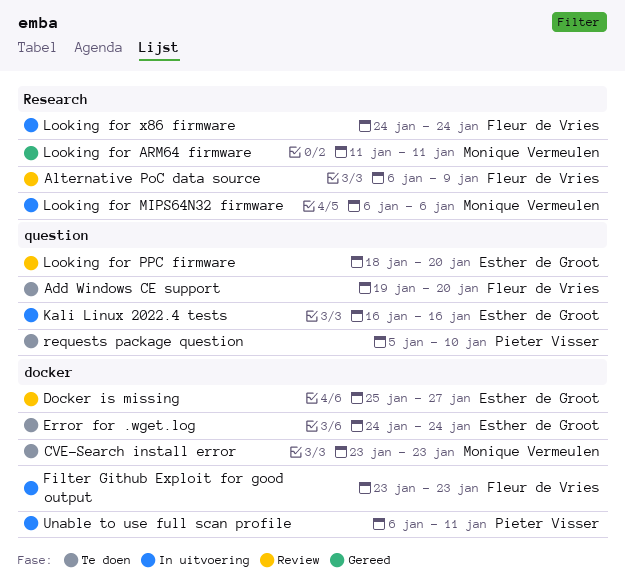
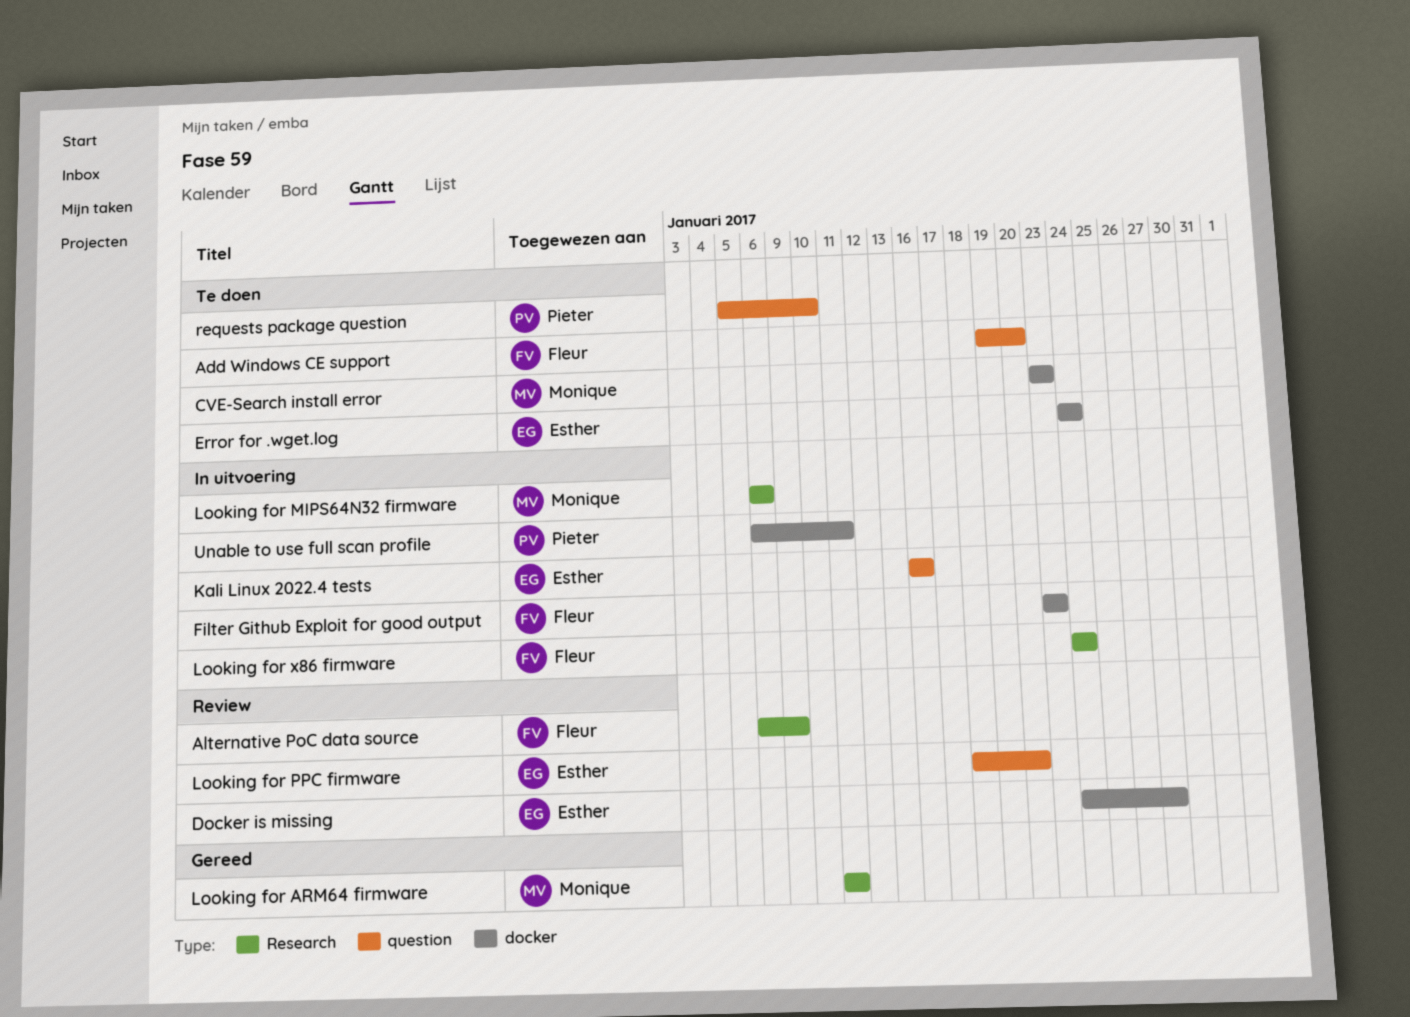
Docker is missing, start: Jan 25 -> Jan 24

